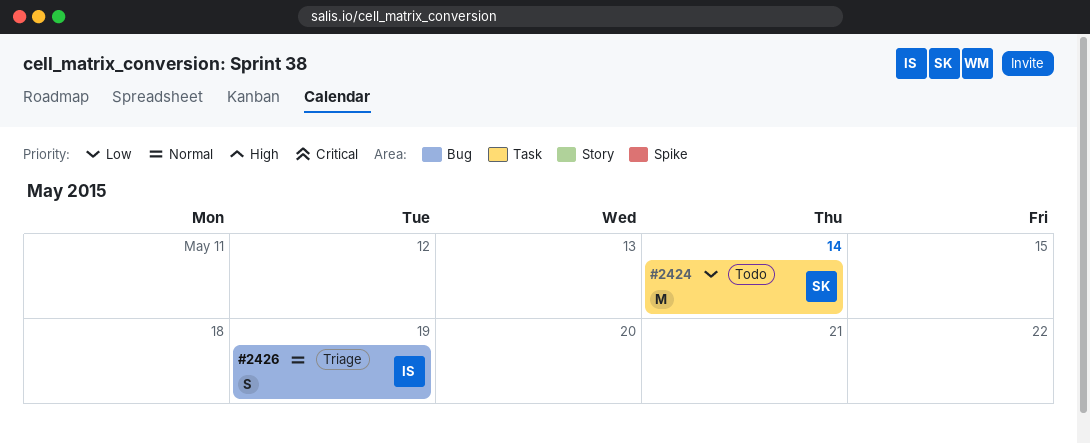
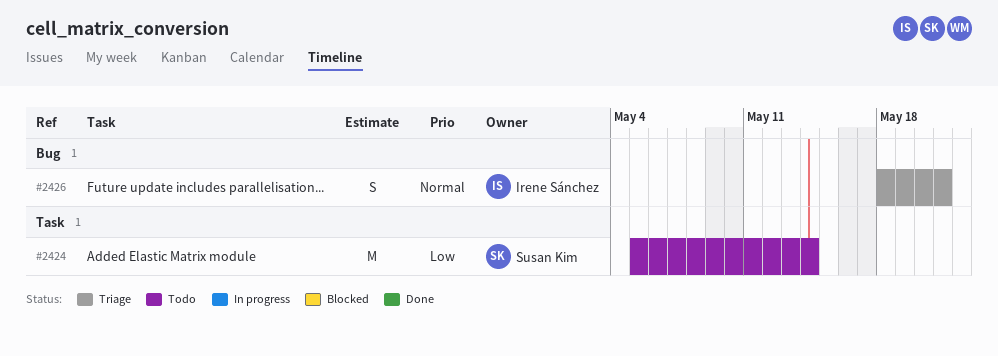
#2426, due: May 19 -> May 21

